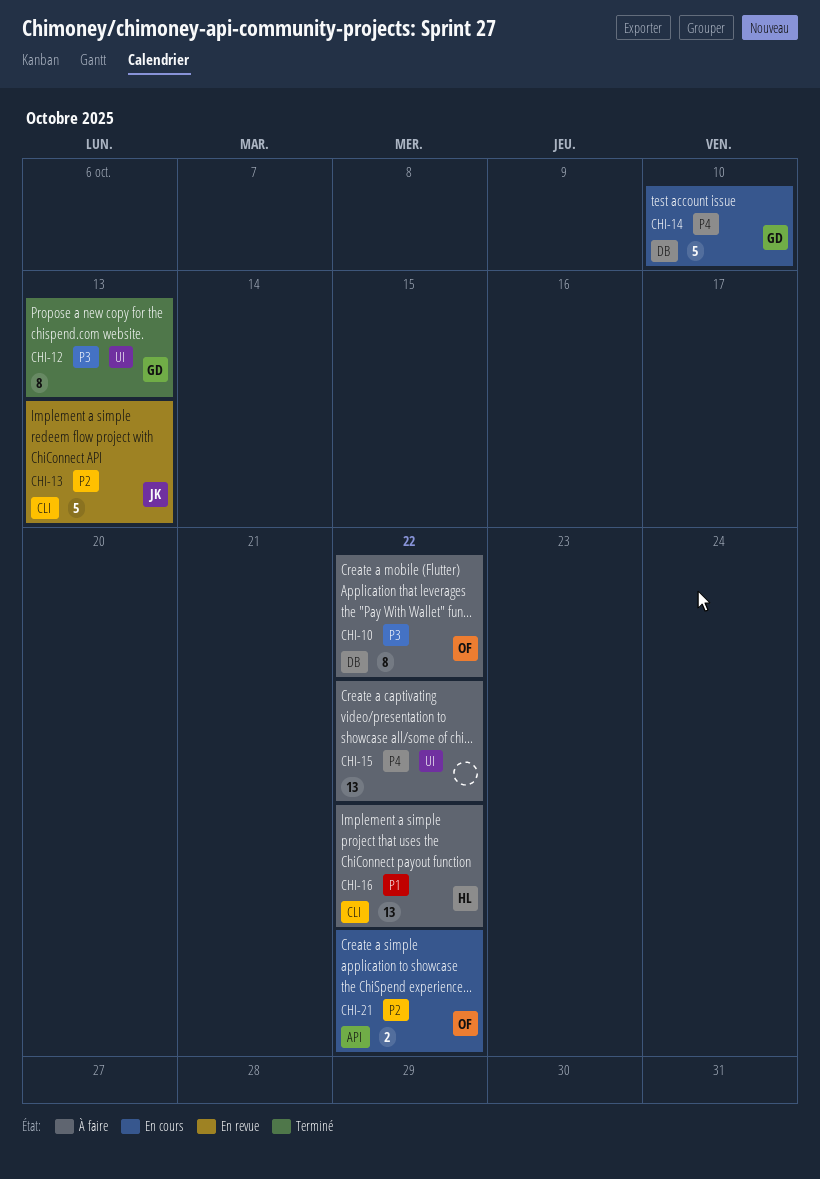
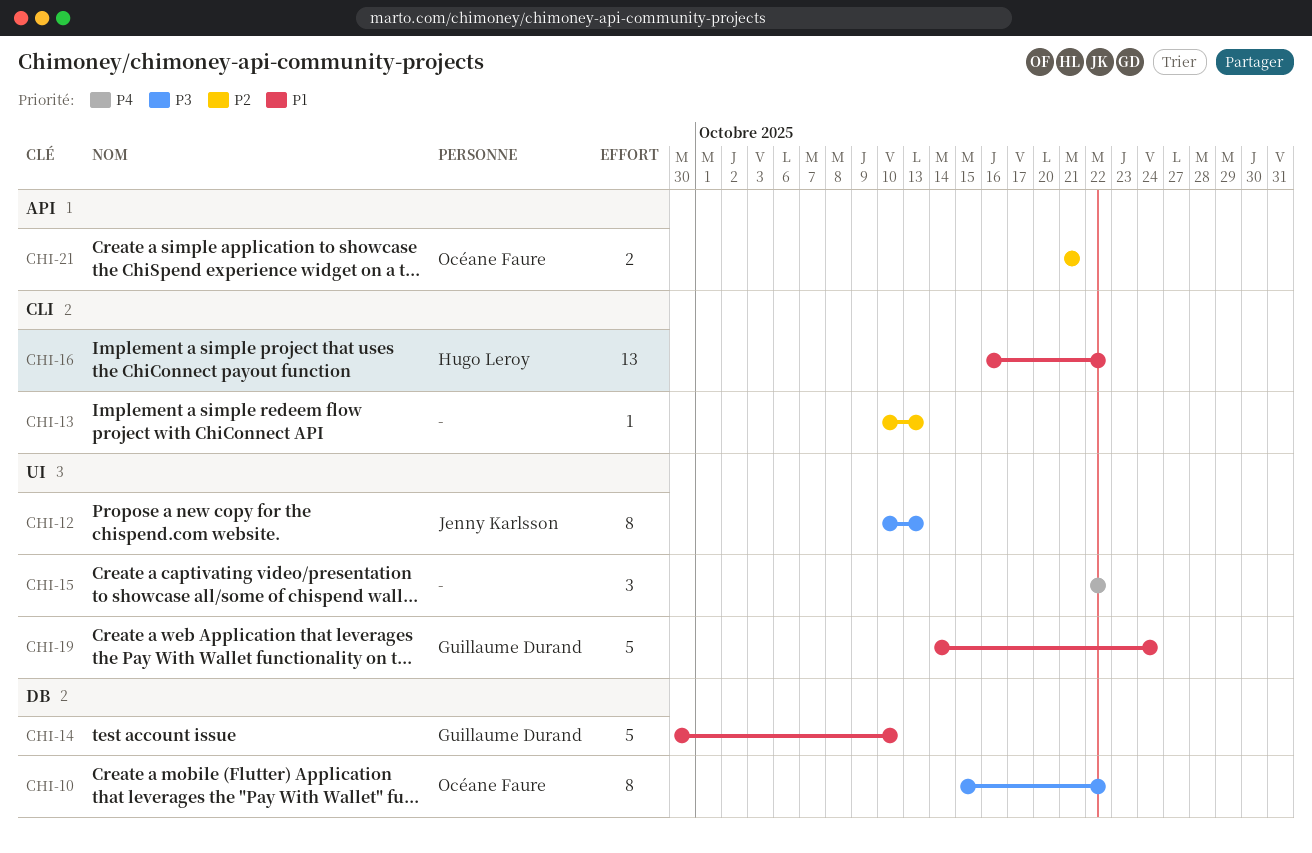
CHI-12, owner: Guillaume Durand -> Jenny Karlsson
CHI-13, owner: Jenny Karlsson -> none
CHI-13, estimate: 5 -> 1
CHI-14, priority: P4 -> P1
CHI-15, estimate: 13 -> 3
CHI-19: none -> present
CHI-21, due: Oct 22 -> Oct 21

